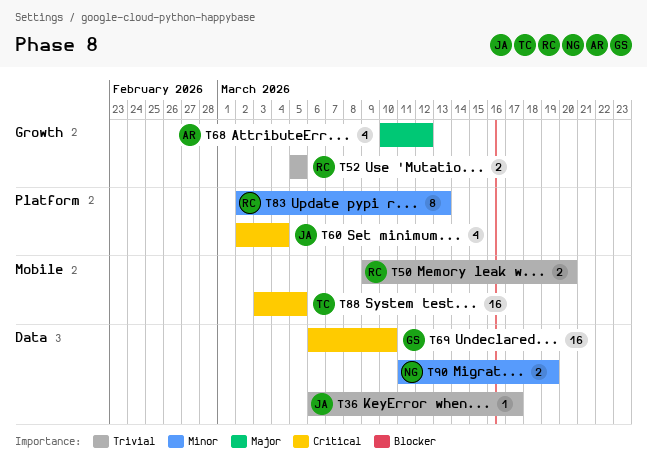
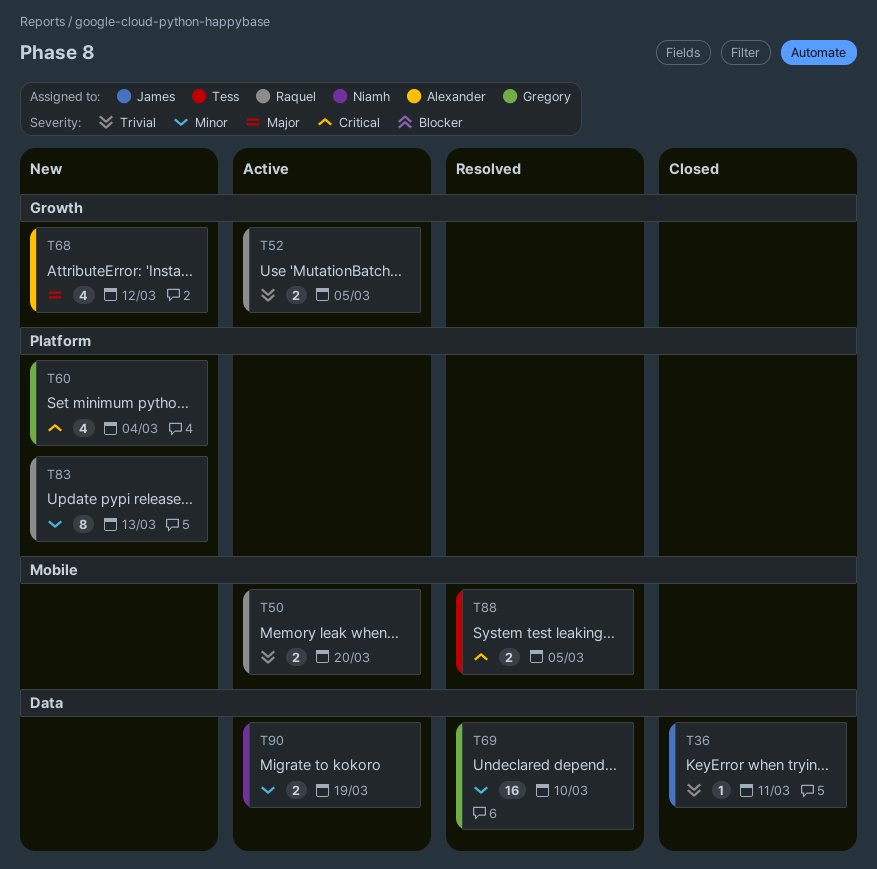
T36, due: Mar 17 -> Mar 11
T60, owner: James -> Gregory
T69, priority: Critical -> Minor
T88, estimate: 16 -> 2

